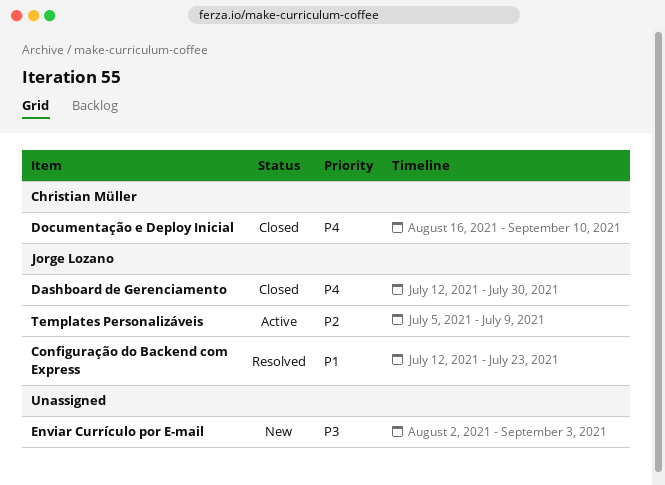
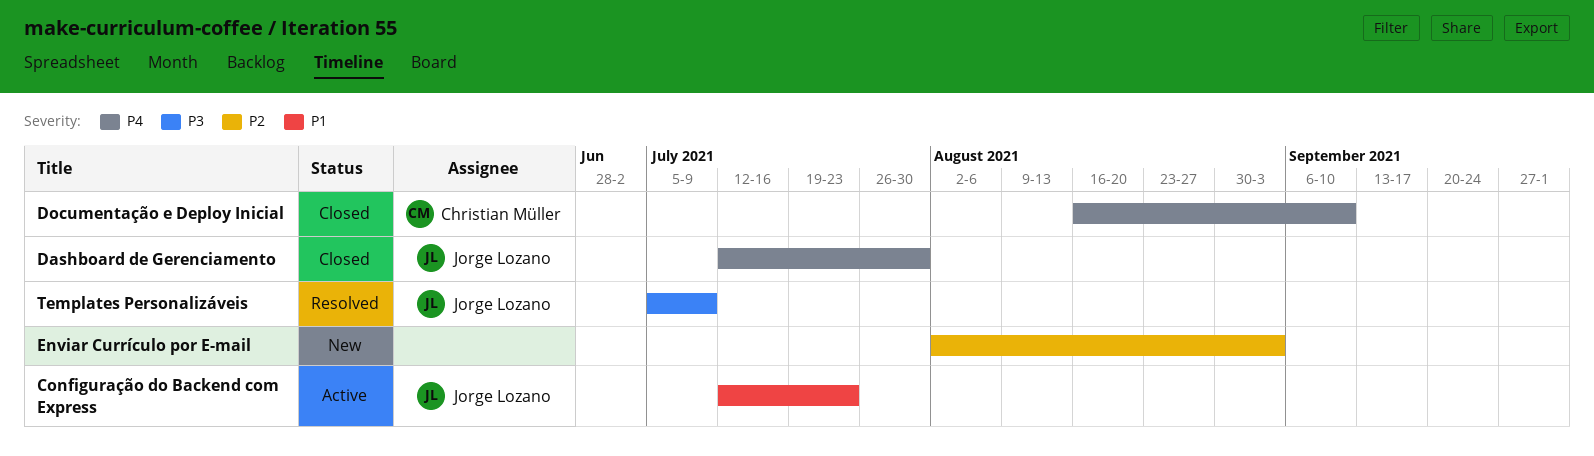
Configuração do Backend com Express, status: Resolved -> Active
Enviar Currículo por E-mail, priority: P3 -> P2
Templates Personalizáveis, status: Active -> Resolved
Templates Personalizáveis, priority: P2 -> P3

